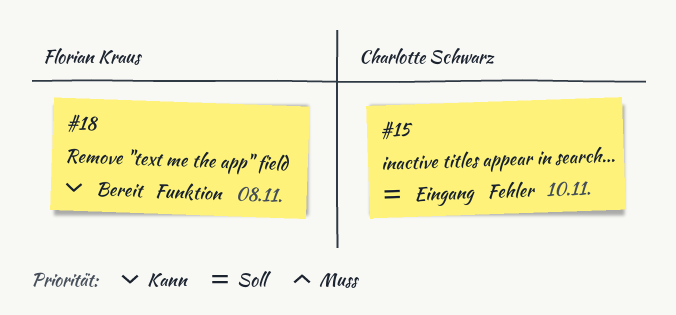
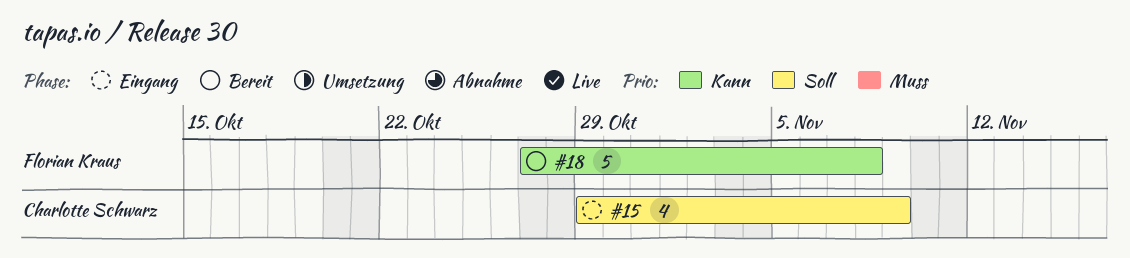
#15, due: Nov 10 -> Nov 9

